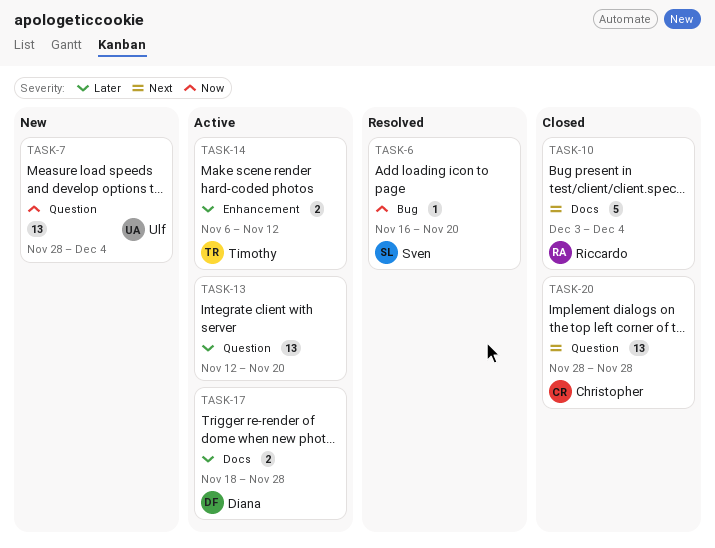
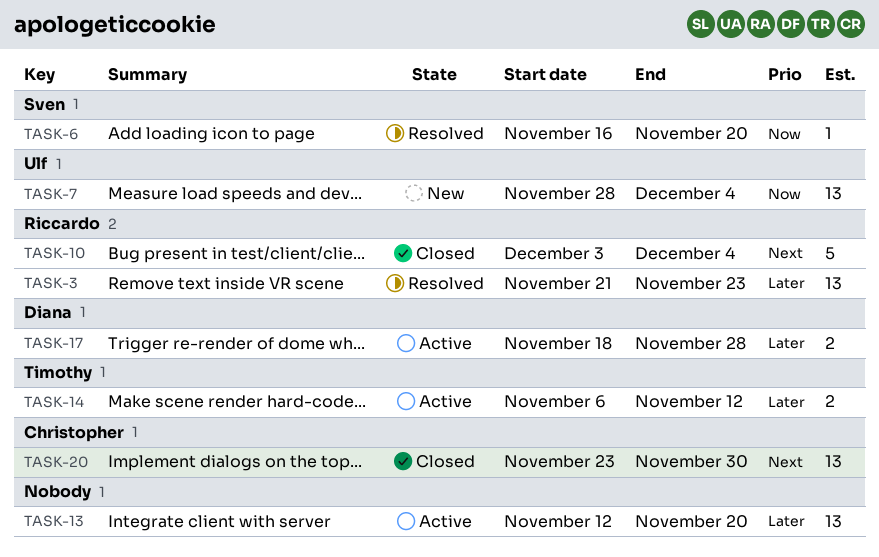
TASK-3: none -> present
TASK-20, start: Nov 28 -> Nov 23
TASK-20, due: Nov 28 -> Nov 30

